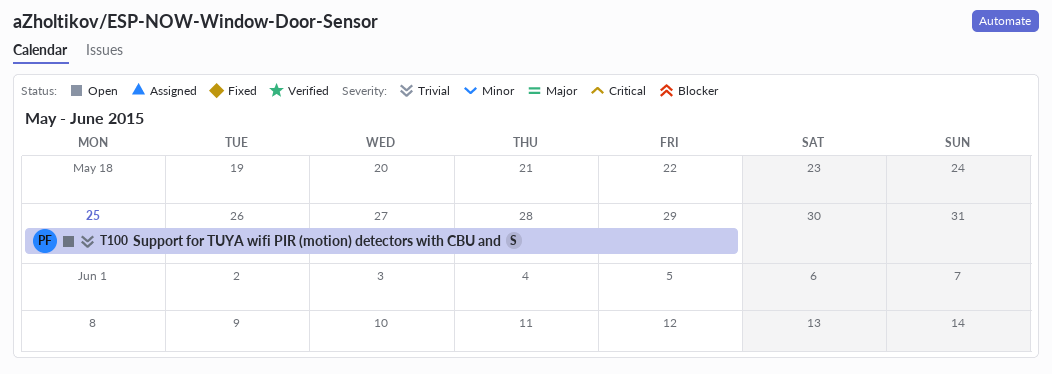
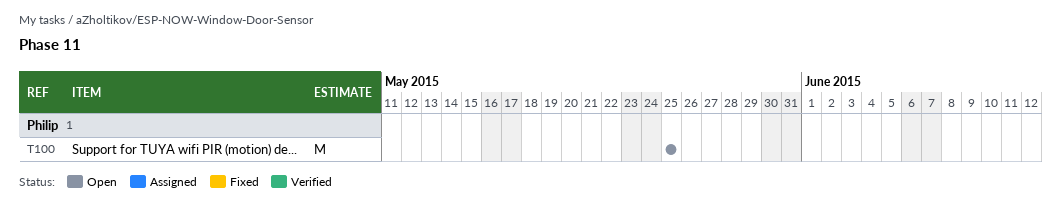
T100, estimate: S -> M
T100, due: May 29 -> May 25

